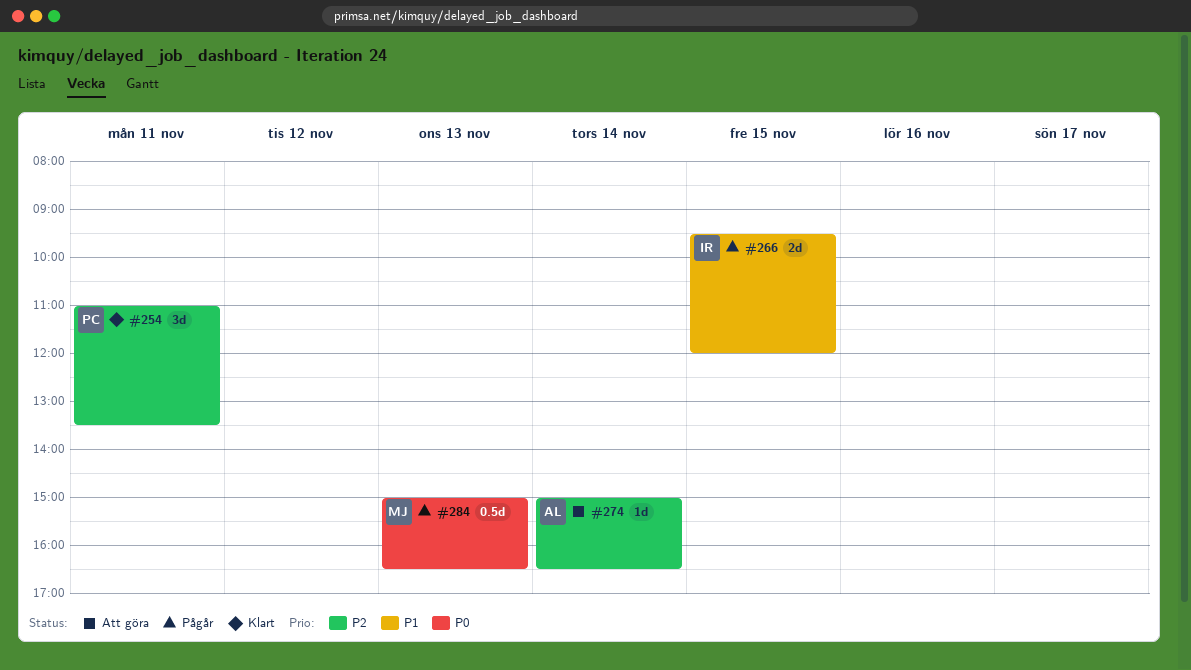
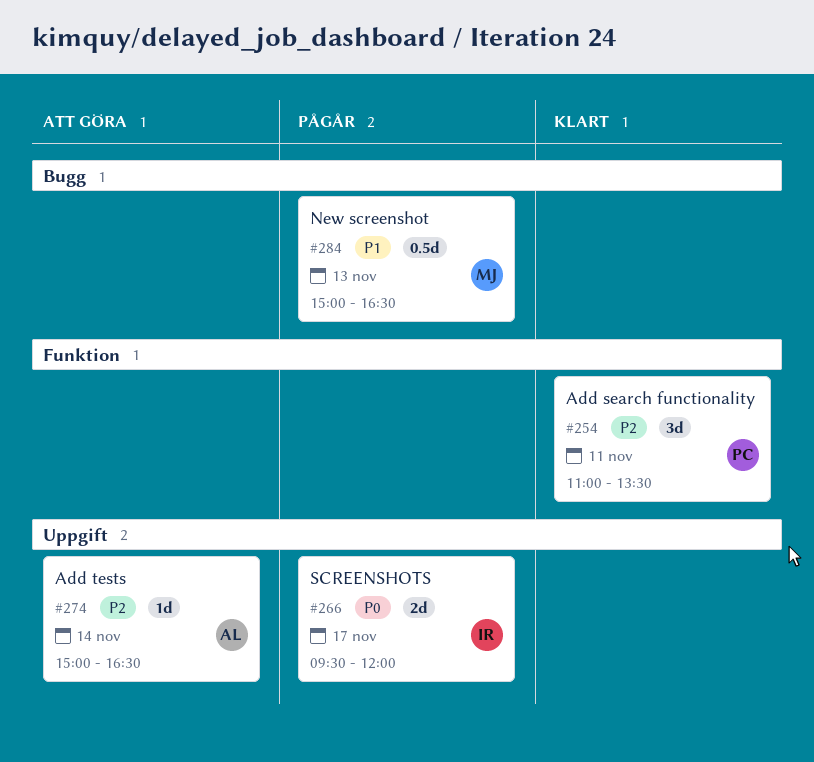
#266, priority: P1 -> P0
#266, day: Nov 15 -> Nov 17
#284, priority: P0 -> P1

